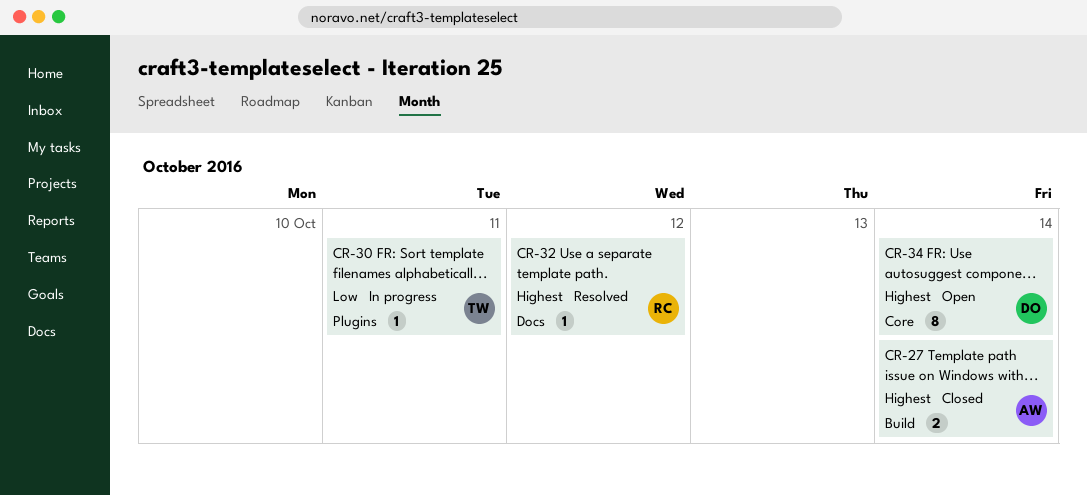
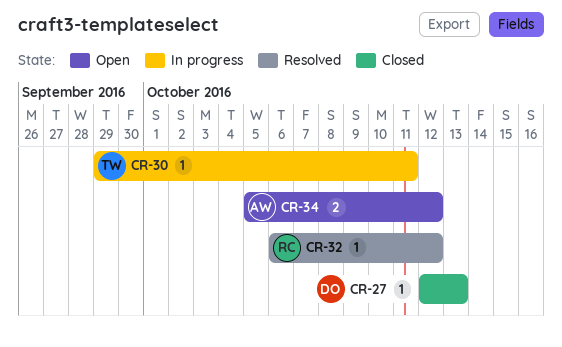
CR-27, owner: AW -> DO
CR-27, estimate: 2 -> 1
CR-27, due: Oct 14 -> Oct 13
CR-34, owner: DO -> AW
CR-34, estimate: 8 -> 2
CR-34, due: Oct 14 -> Oct 12

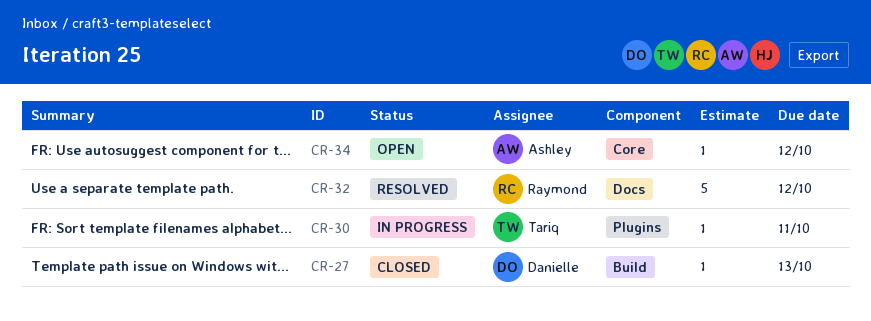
CR-32, estimate: 1 -> 5
CR-34, estimate: 2 -> 1

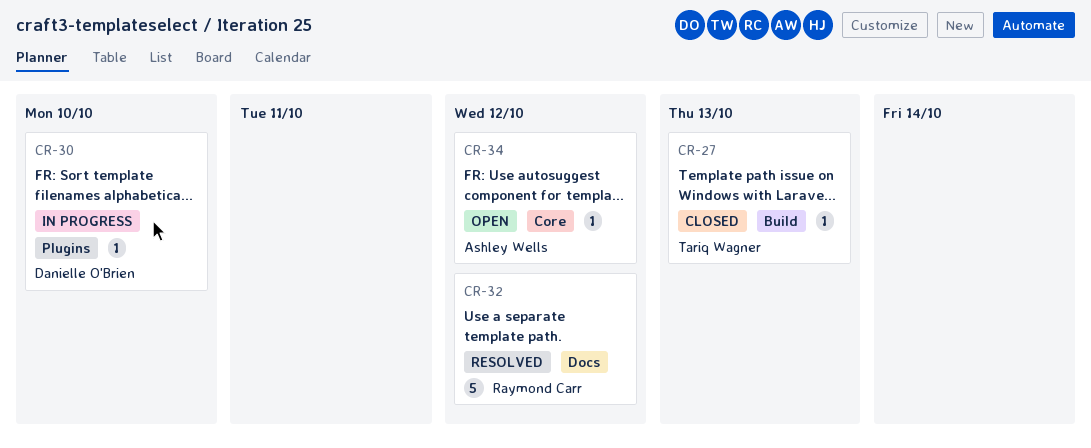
CR-27, owner: Danielle O'Brien -> Tariq Wagner
CR-30, owner: Tariq Wagner -> Danielle O'Brien
CR-30, due: Oct 11 -> Oct 10

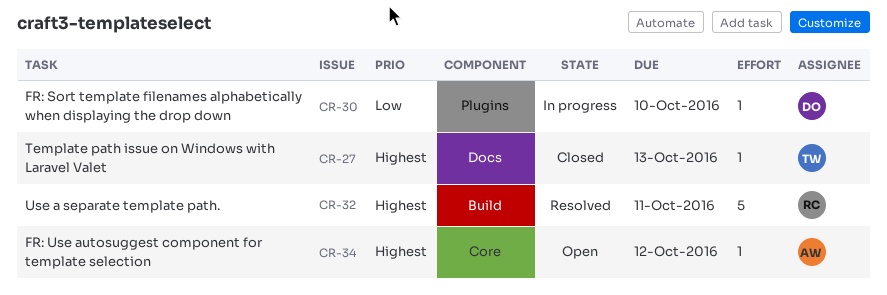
CR-27, label: Build -> Docs
CR-32, label: Docs -> Build
CR-32, due: Oct 12 -> Oct 11

